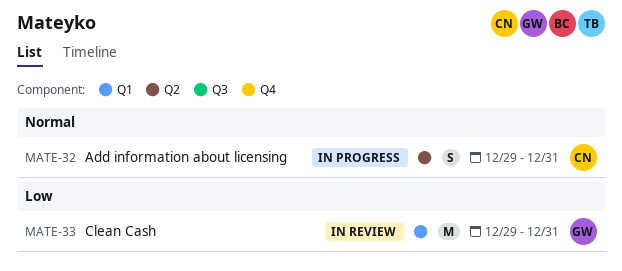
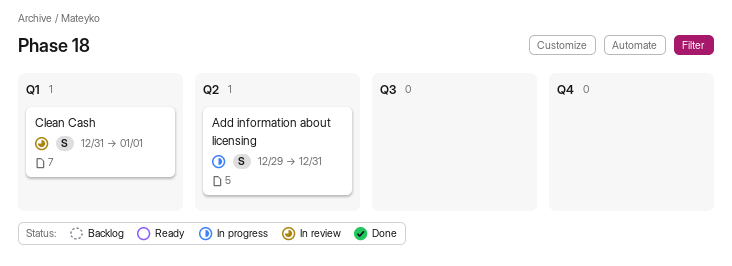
Clean Cash, estimate: M -> S
Clean Cash, start: Dec 29 -> Dec 31
Clean Cash, due: Dec 31 -> Jan 1

